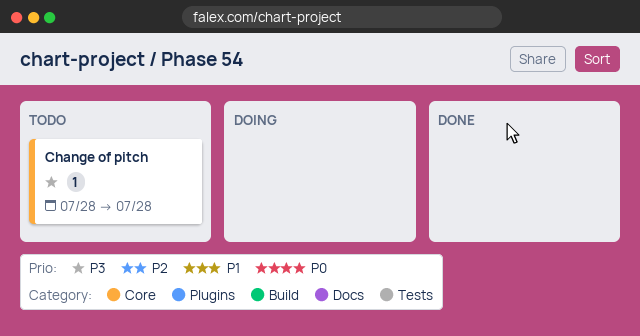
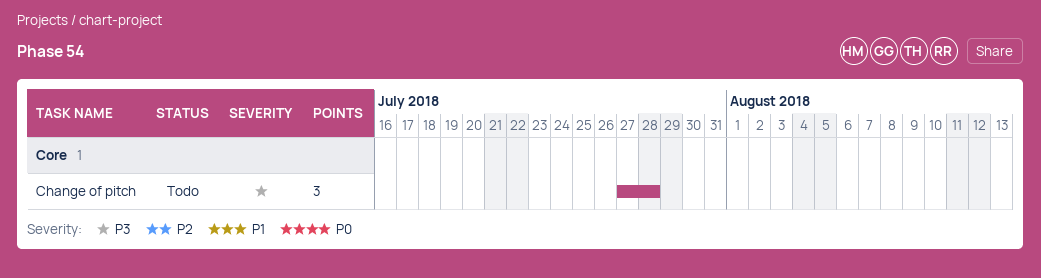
Change of pitch, estimate: 1 -> 3
Change of pitch, start: Jul 28 -> Jul 27

